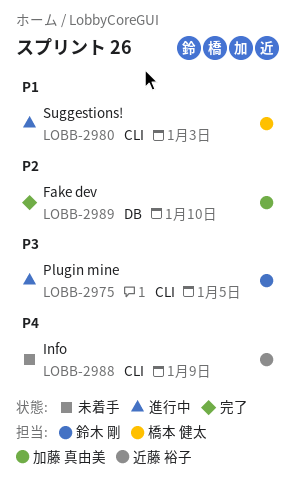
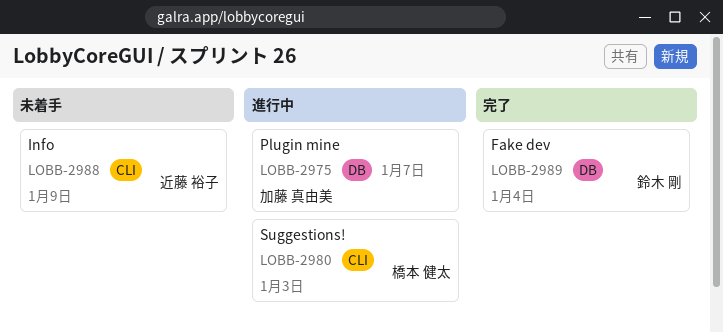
LOBB-2975, owner: 鈴木 剛 -> 加藤 真由美
LOBB-2975, label: CLI -> DB
LOBB-2975, due: Jan 5 -> Jan 7
LOBB-2989, owner: 加藤 真由美 -> 鈴木 剛
LOBB-2989, due: Jan 10 -> Jan 4

